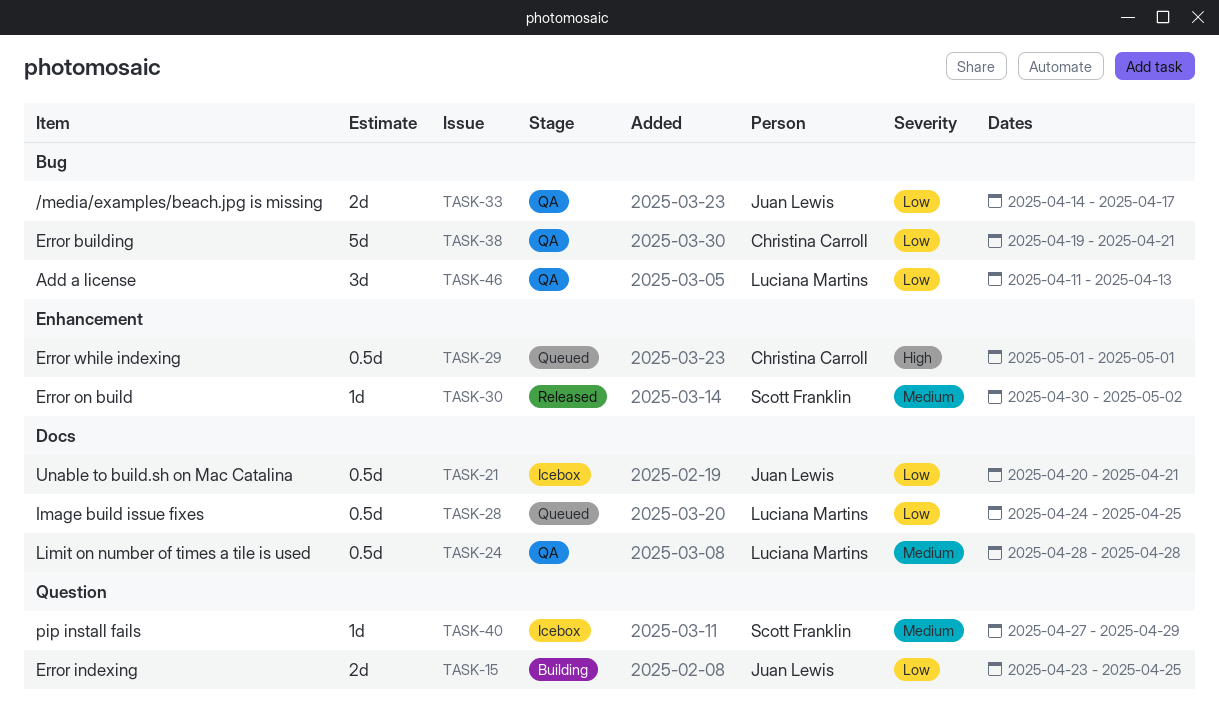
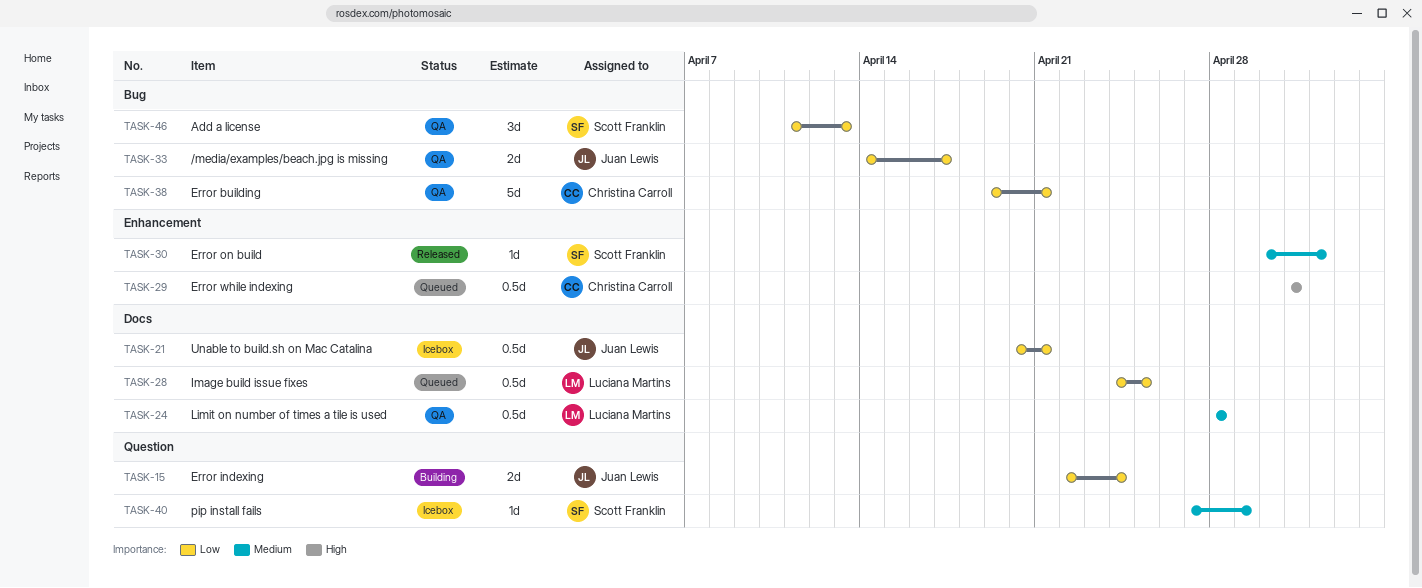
TASK-15, start: Apr 23 -> Apr 22
TASK-15, due: Apr 25 -> Apr 24
TASK-46, owner: Luciana Martins -> Scott Franklin

